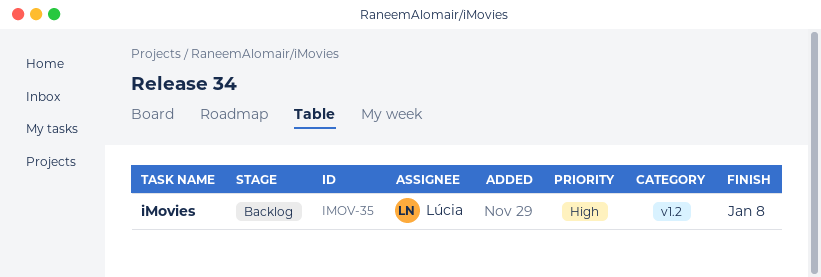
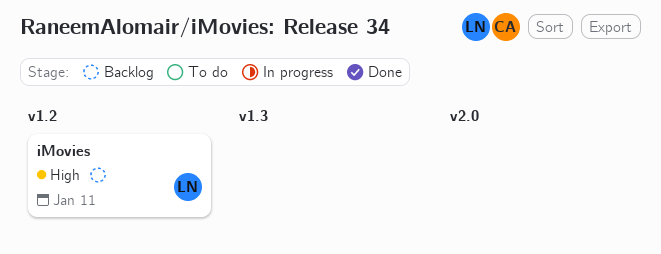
iMovies, due: Jan 8 -> Jan 11

